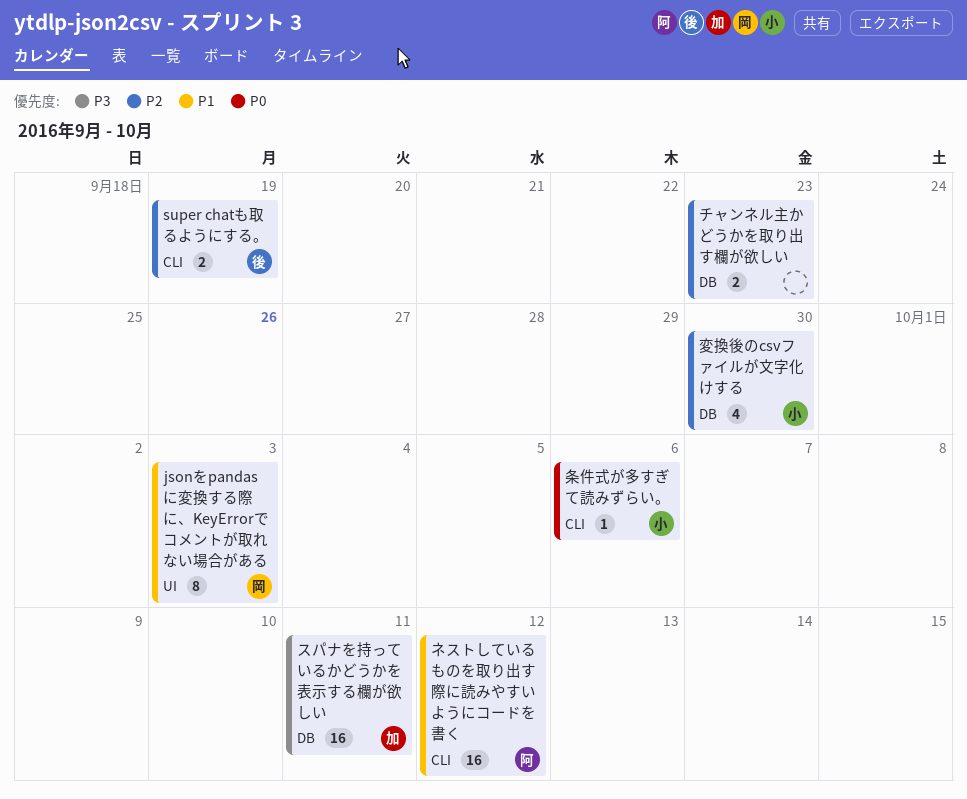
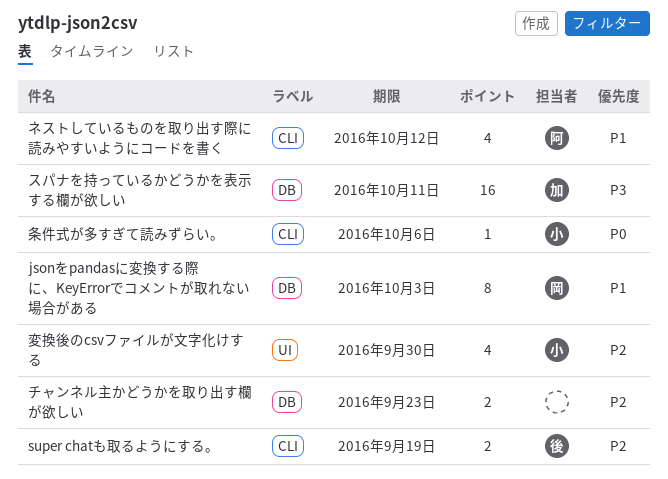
jsonをpandasに変換する際に、KeyErrorでコメントが取れない場合がある, label: UI -> DB
ネストしているものを取り出す際に読みやすいようにコードを書く, estimate: 16 -> 4
変換後のcsvファイルが文字化けする, label: DB -> UI

